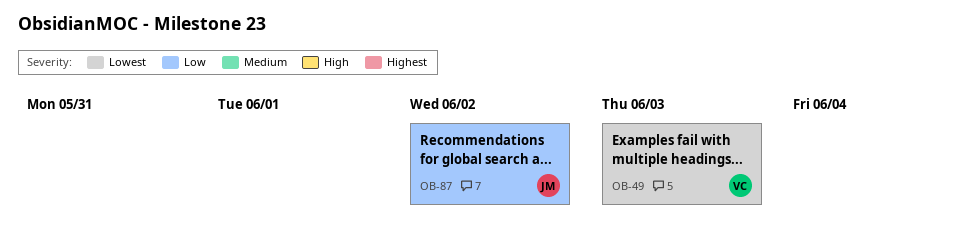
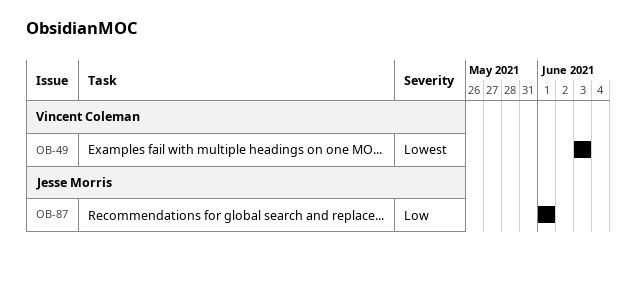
OB-87, due: Jun 2 -> Jun 1

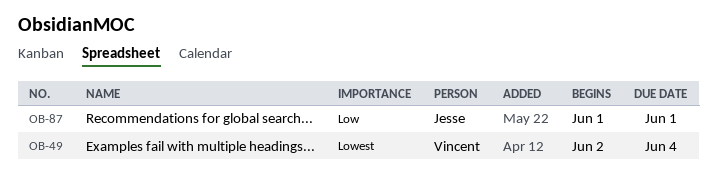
OB-49, start: Jun 3 -> Jun 2
OB-49, due: Jun 3 -> Jun 4

